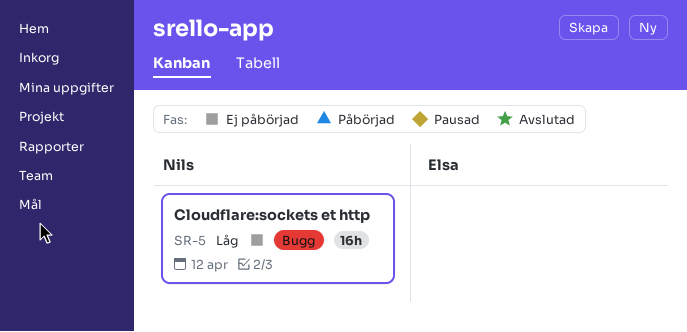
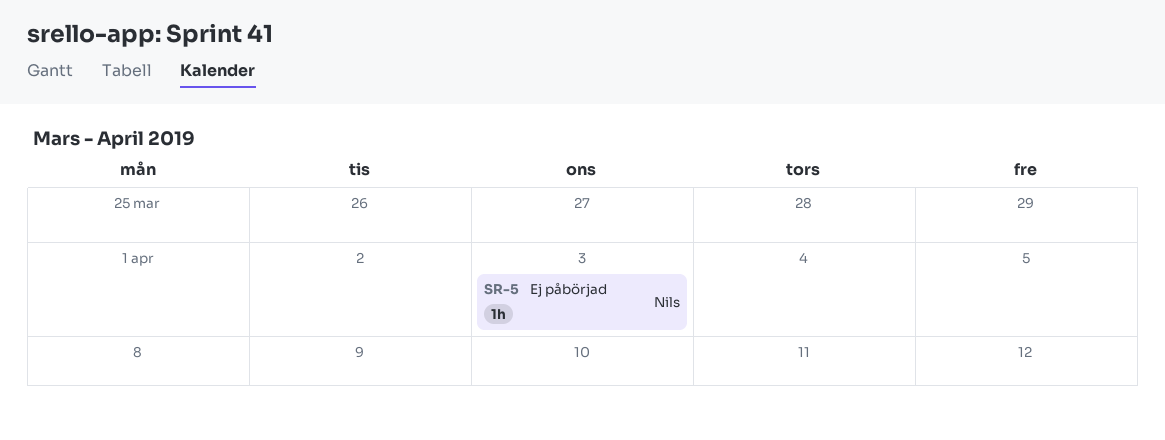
SR-5, estimate: 16h -> 1h
SR-5, due: Apr 12 -> Apr 3

